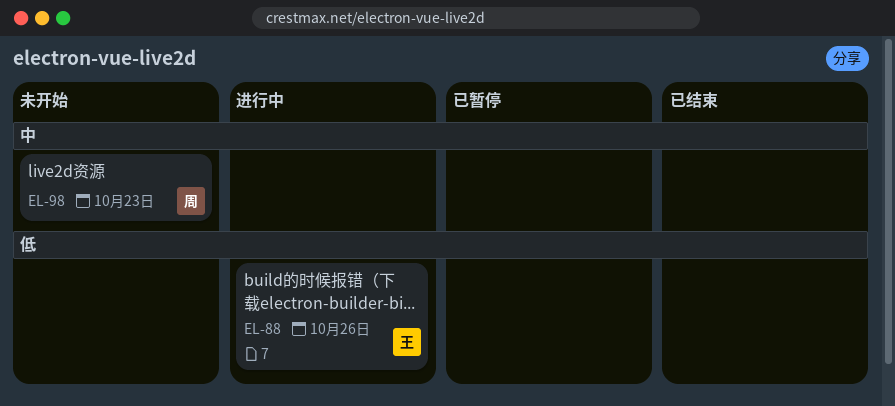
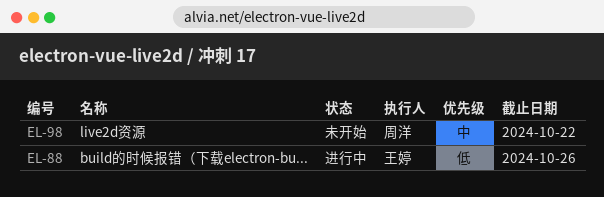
EL-98, due: Oct 23 -> Oct 22

